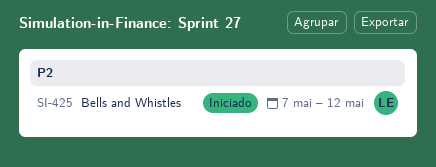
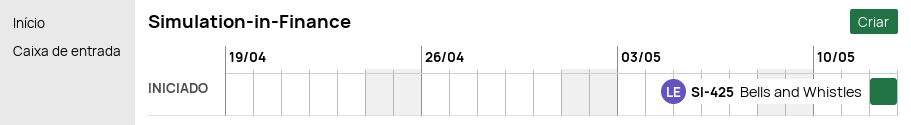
SI-425, start: May 7 -> May 12

